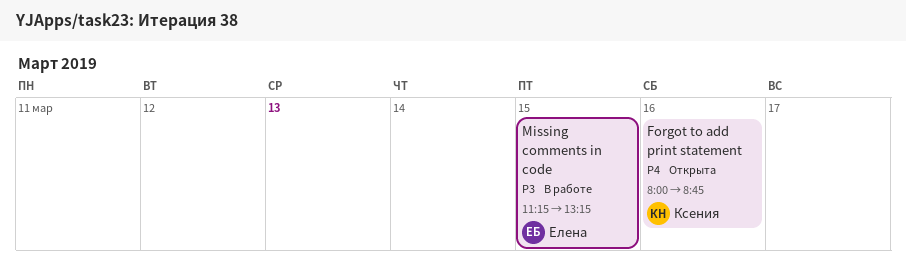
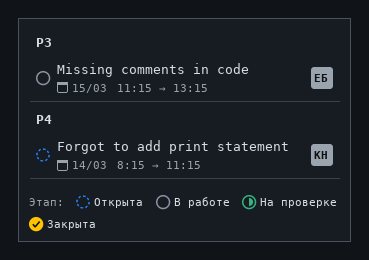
Forgot to add print statement, day: Mar 16 -> Mar 14
Forgot to add print statement, begins: 08:00 -> 08:15
Forgot to add print statement, ends: 08:45 -> 11:15

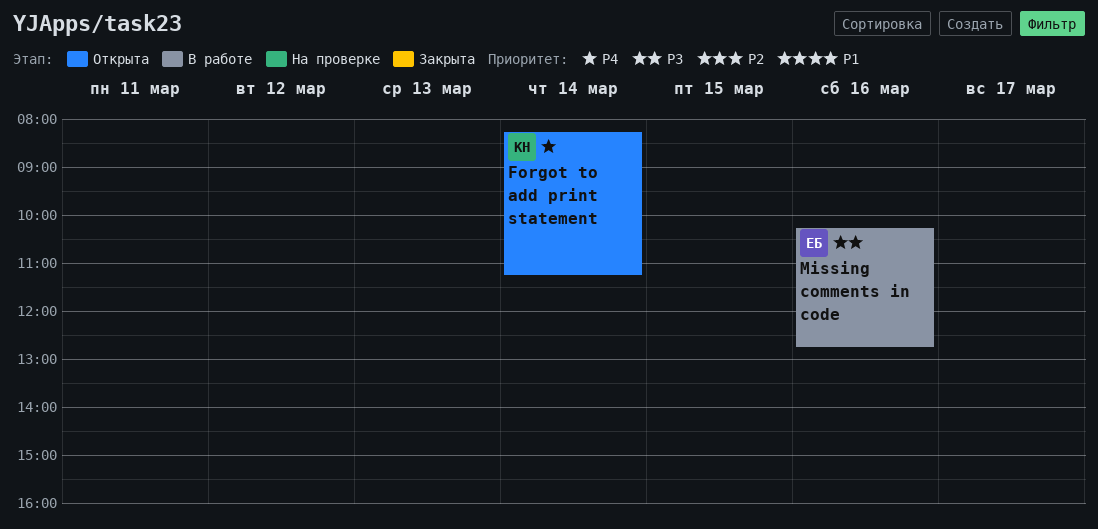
Missing comments in code, day: Mar 15 -> Mar 16
Missing comments in code, begins: 11:15 -> 10:15
Missing comments in code, ends: 13:15 -> 12:45

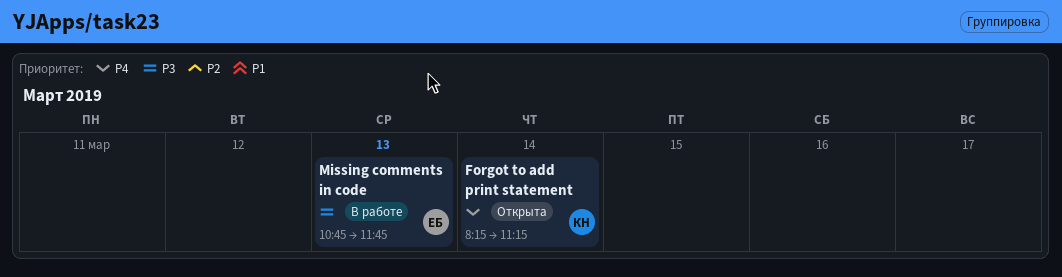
Missing comments in code, day: Mar 16 -> Mar 13
Missing comments in code, begins: 10:15 -> 10:45
Missing comments in code, ends: 12:45 -> 11:45

